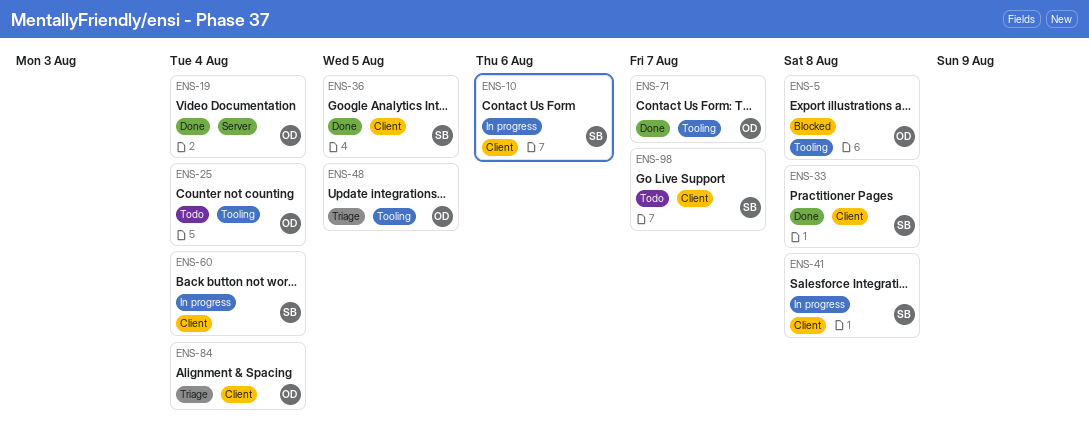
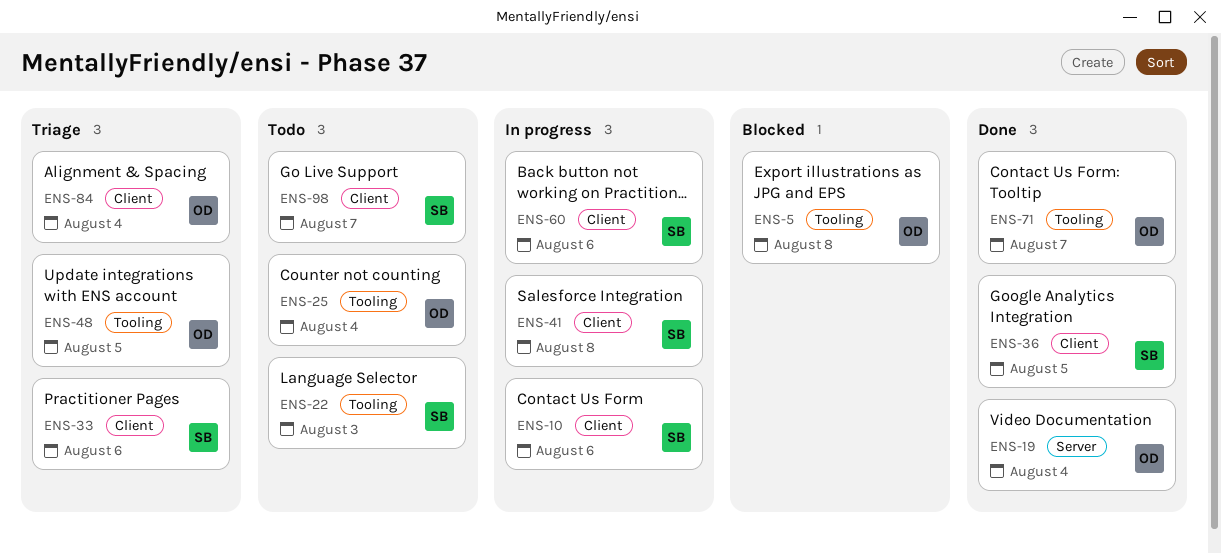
ENS-22: none -> present
ENS-33, status: Done -> Triage
ENS-33, due: Aug 8 -> Aug 6
ENS-60, due: Aug 4 -> Aug 6

